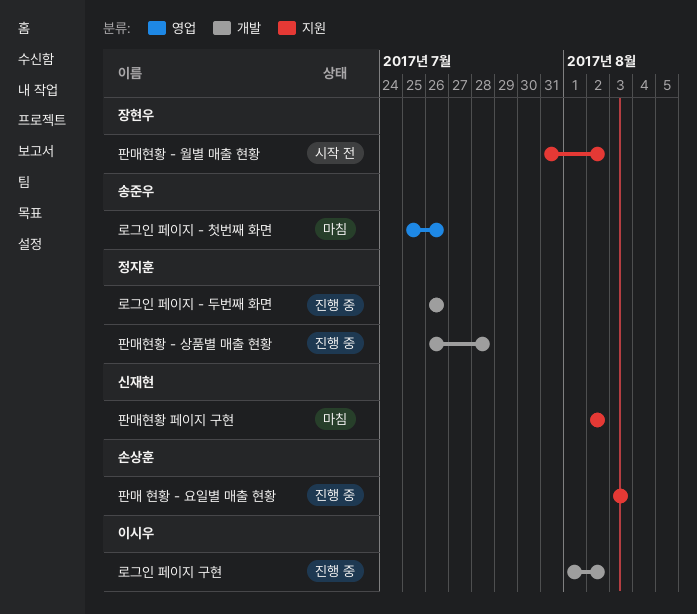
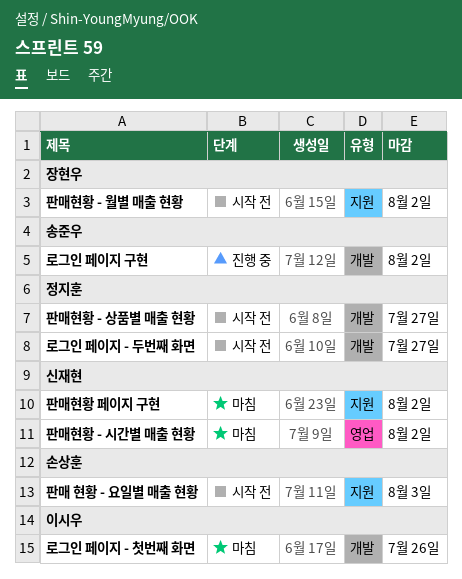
로그인 페이지 - 두번째 화면, status: 진행 중 -> 시작 전
로그인 페이지 - 두번째 화면, due: Jul 26 -> Jul 27
로그인 페이지 - 첫번째 화면, owner: 송준우 -> 이시우
로그인 페이지 - 첫번째 화면, label: 영업 -> 개발
로그인 페이지 구현, owner: 이시우 -> 송준우
판매 현황 - 요일별 매출 현황, status: 진행 중 -> 시작 전
판매현황 - 상품별 매출 현황, status: 진행 중 -> 시작 전
판매현황 - 상품별 매출 현황, due: Jul 28 -> Jul 27
판매현황 - 시간별 매출 현황: none -> present

